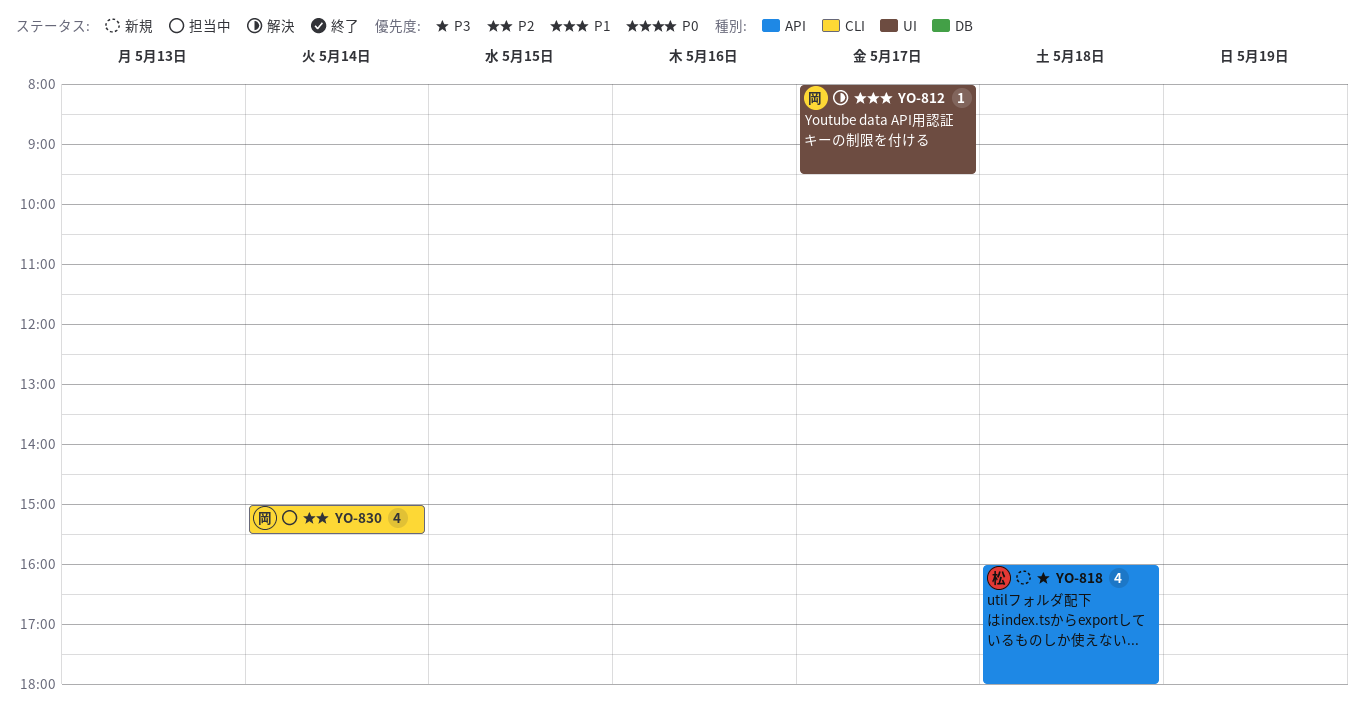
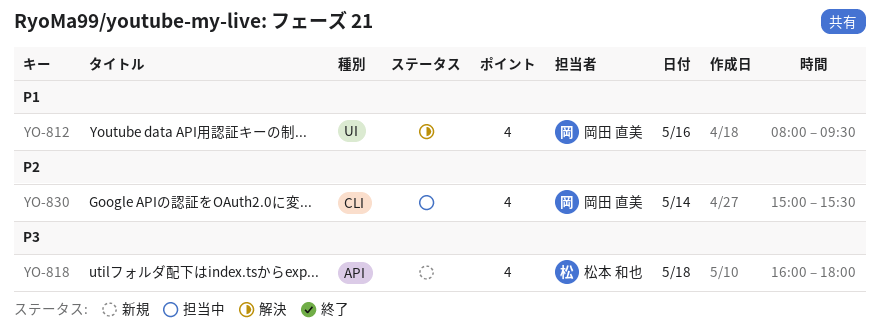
YO-812, estimate: 1 -> 4
YO-812, day: May 17 -> May 16

